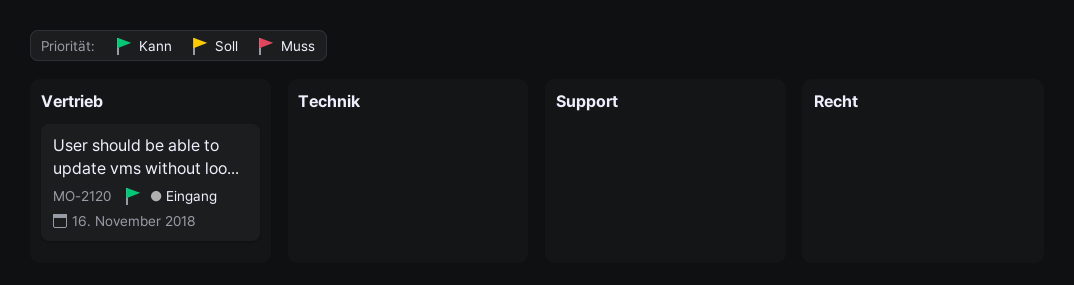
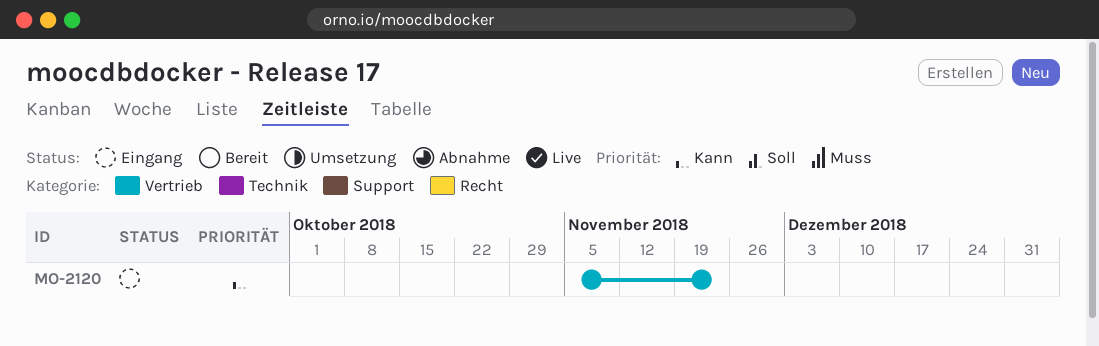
MO-2120, due: Nov 16 -> Nov 23

